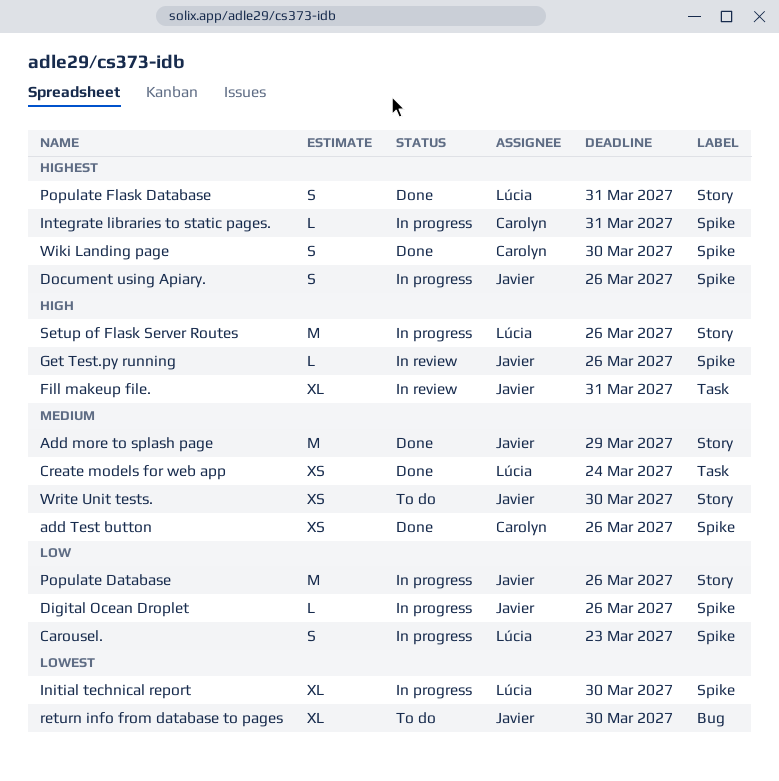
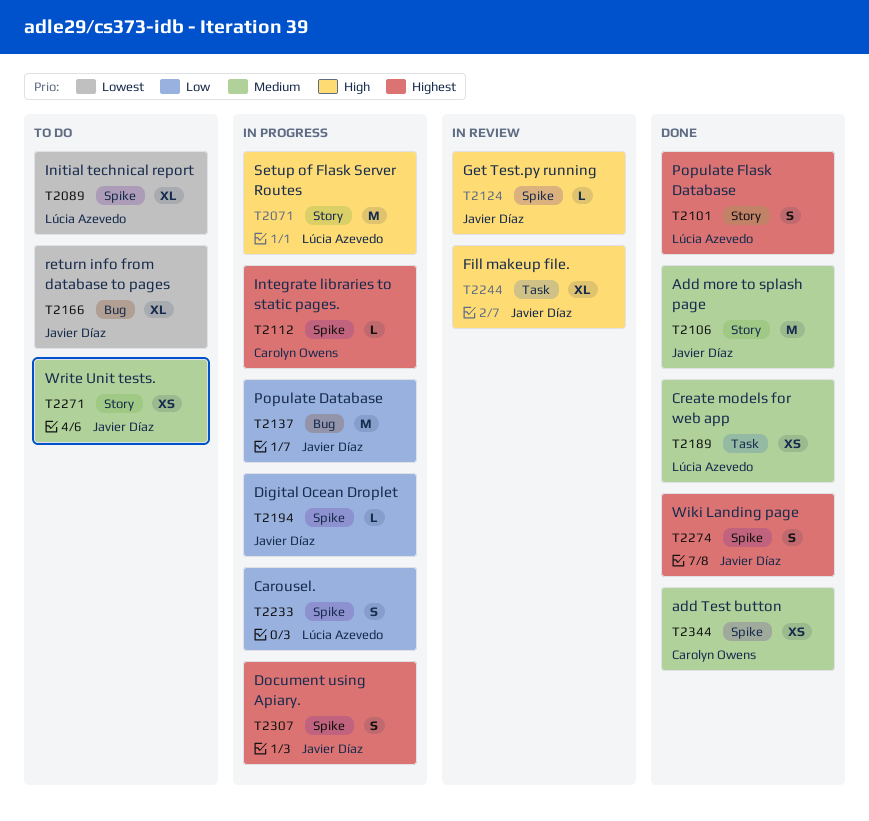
Initial technical report, status: In progress -> To do
Populate Database, label: Story -> Bug
Wiki Landing page, owner: Carolyn Owens -> Javier Díaz

